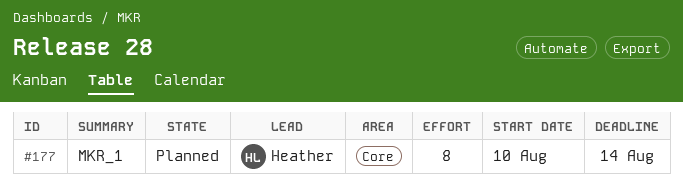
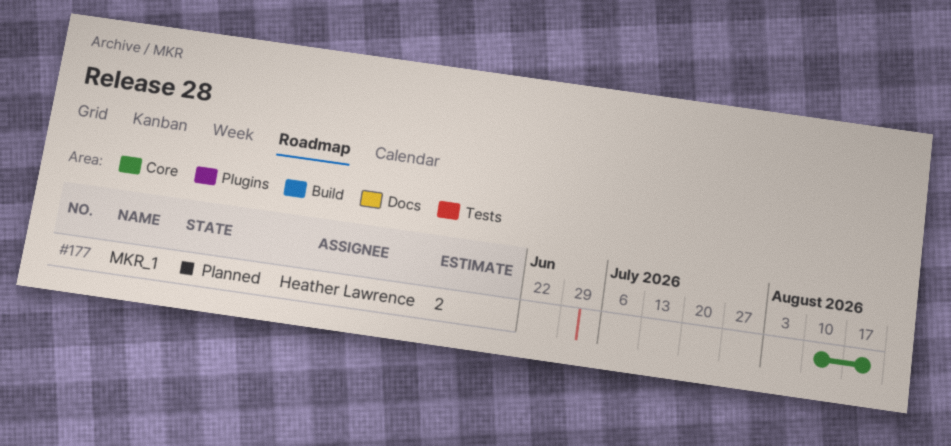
#177, estimate: 8 -> 2
#177, due: Aug 14 -> Aug 21

